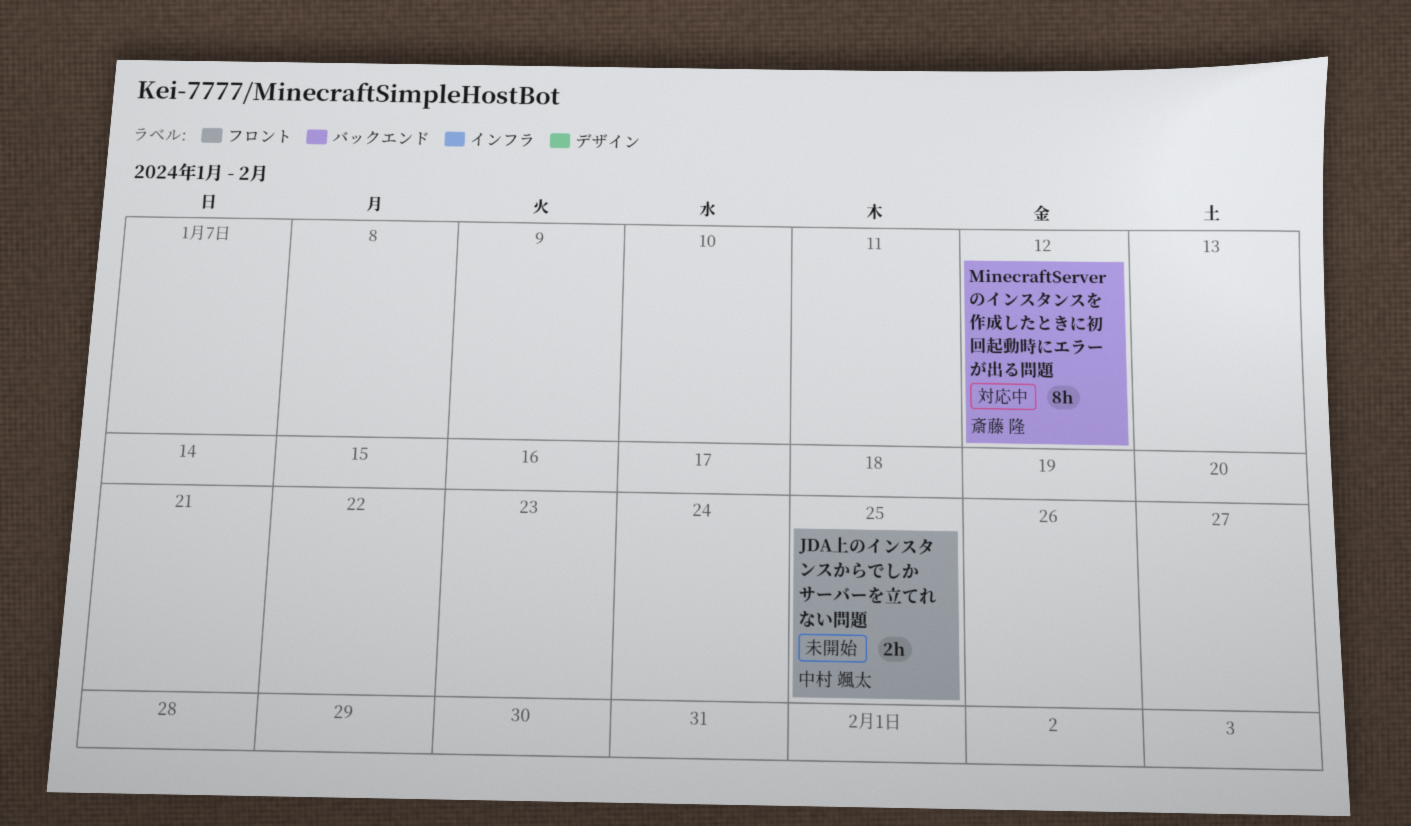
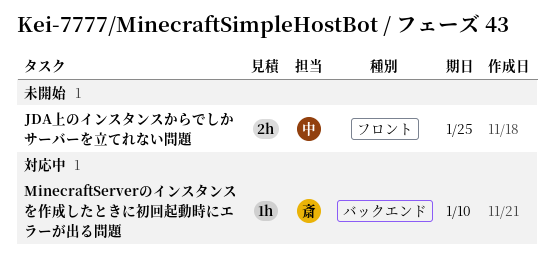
MinecraftServerのインスタンスを作成したときに初回起動時にエラーが出る問題, estimate: 8h -> 1h
MinecraftServerのインスタンスを作成したときに初回起動時にエラーが出る問題, due: Jan 12 -> Jan 10

